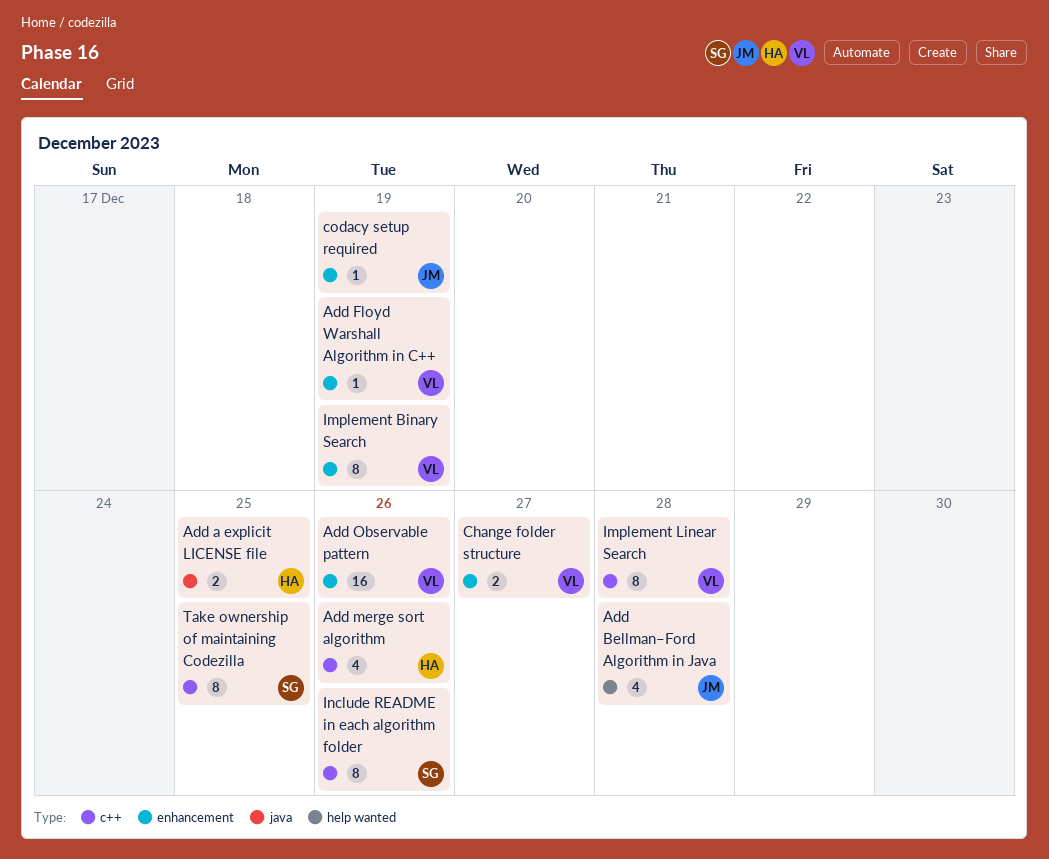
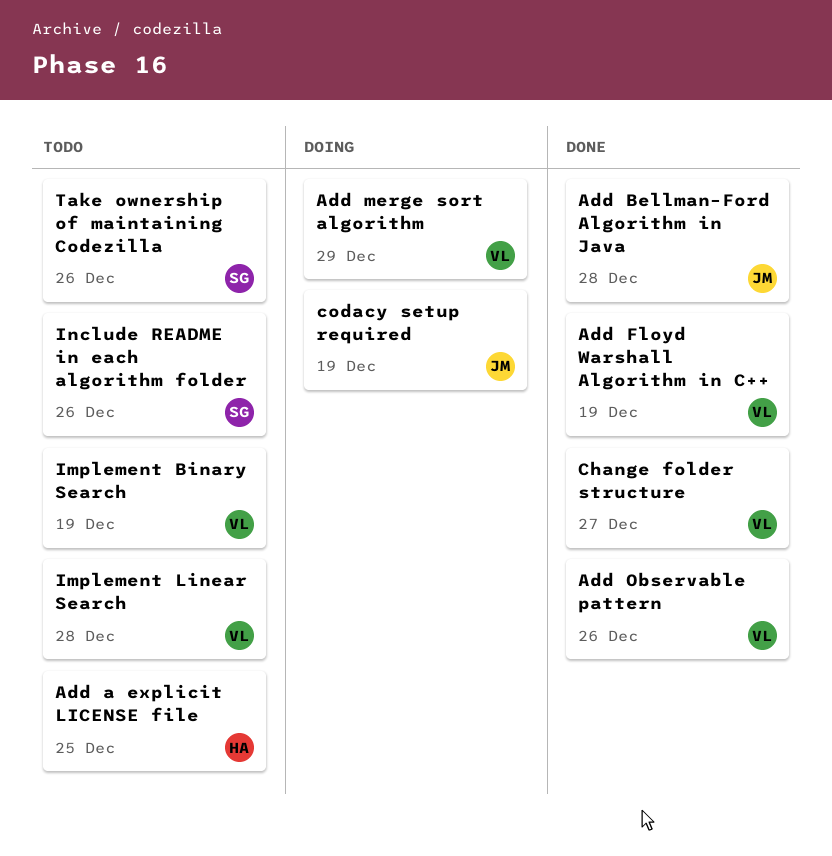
Add merge sort algorithm, owner: HA -> VL
Add merge sort algorithm, due: Dec 26 -> Dec 29
Take ownership of maintaining Codezilla, due: Dec 25 -> Dec 26

